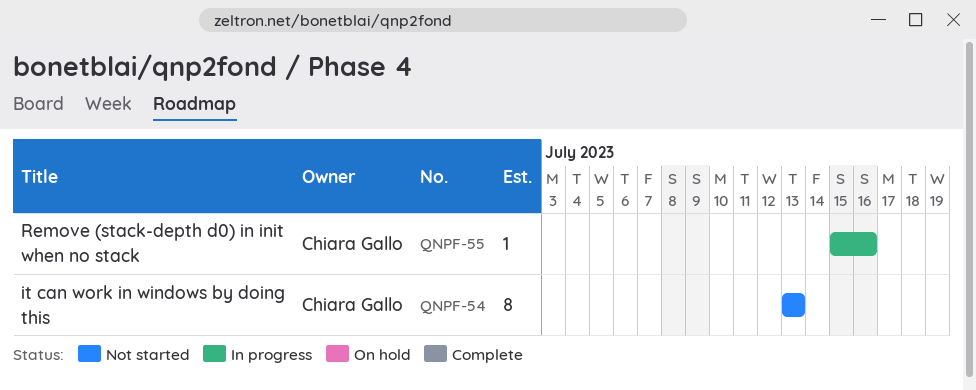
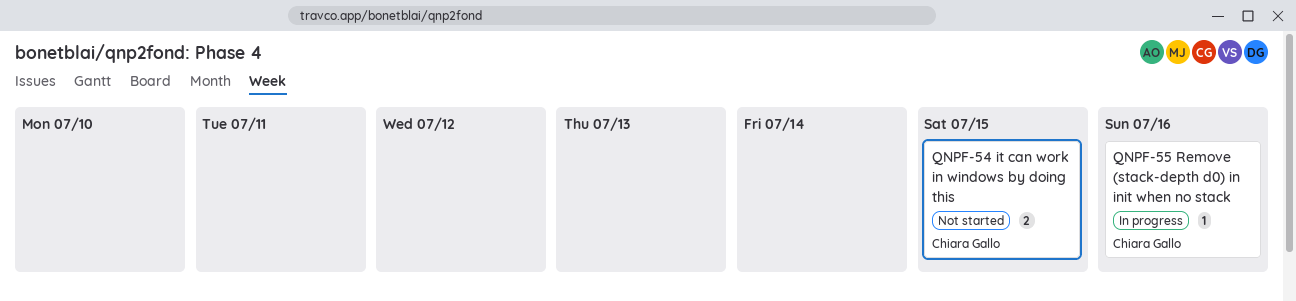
QNPF-54, estimate: 8 -> 2
QNPF-54, due: Jul 13 -> Jul 15

